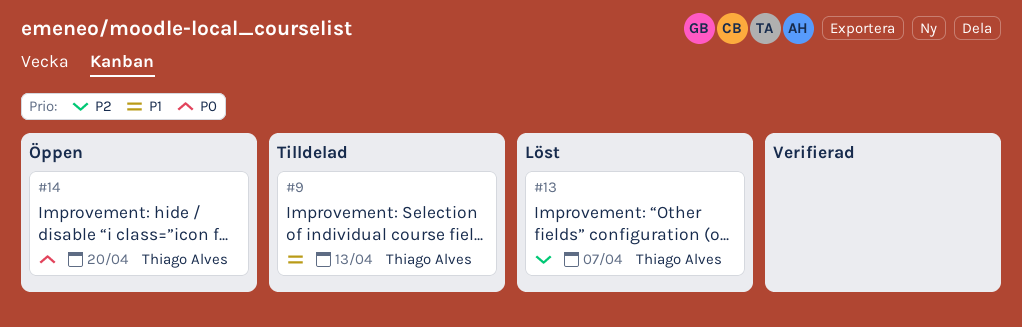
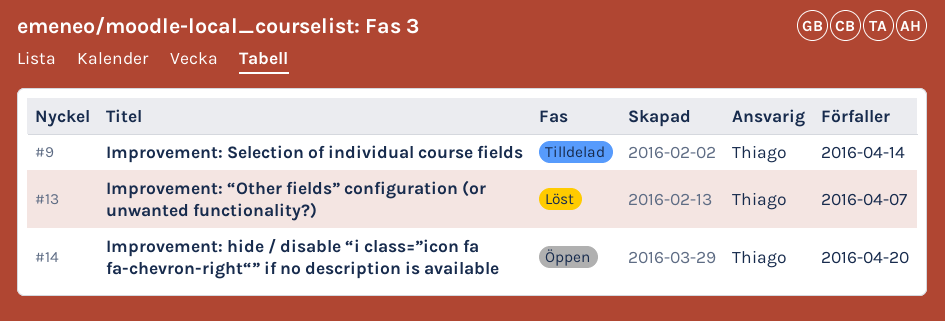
#9, due: Apr 13 -> Apr 14

